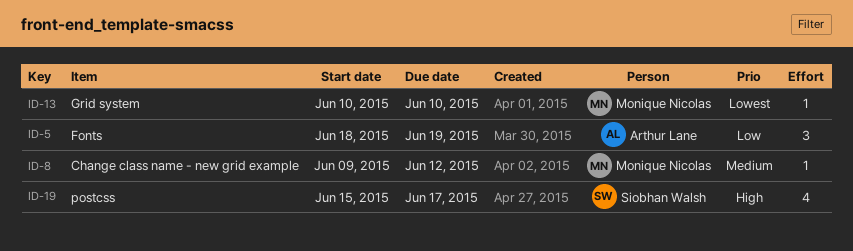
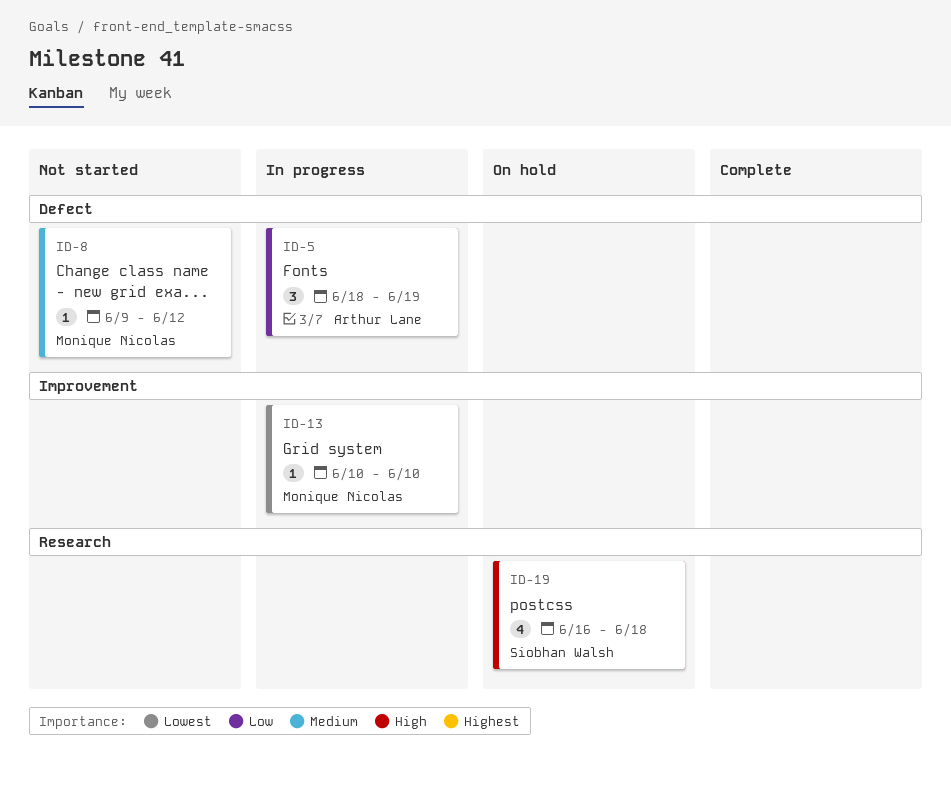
ID-19, start: Jun 15 -> Jun 16
ID-19, due: Jun 17 -> Jun 18

